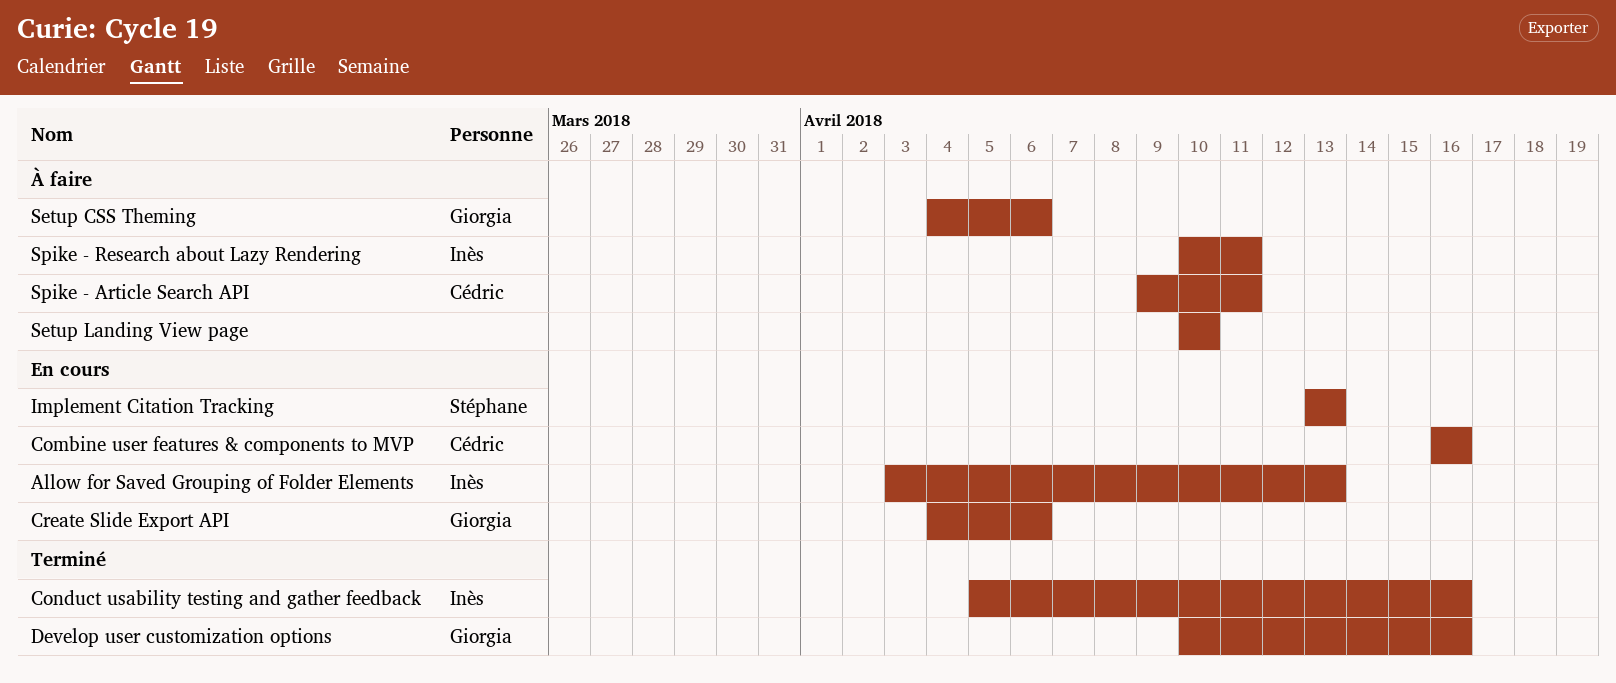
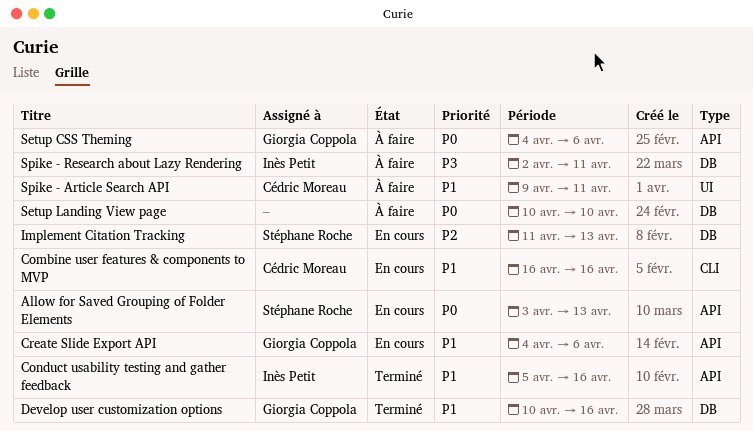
Allow for Saved Grouping of Folder Elements, owner: Inès Petit -> Stéphane Roche
Implement Citation Tracking, start: Apr 13 -> Apr 11
Spike - Research about Lazy Rendering, start: Apr 10 -> Apr 2

